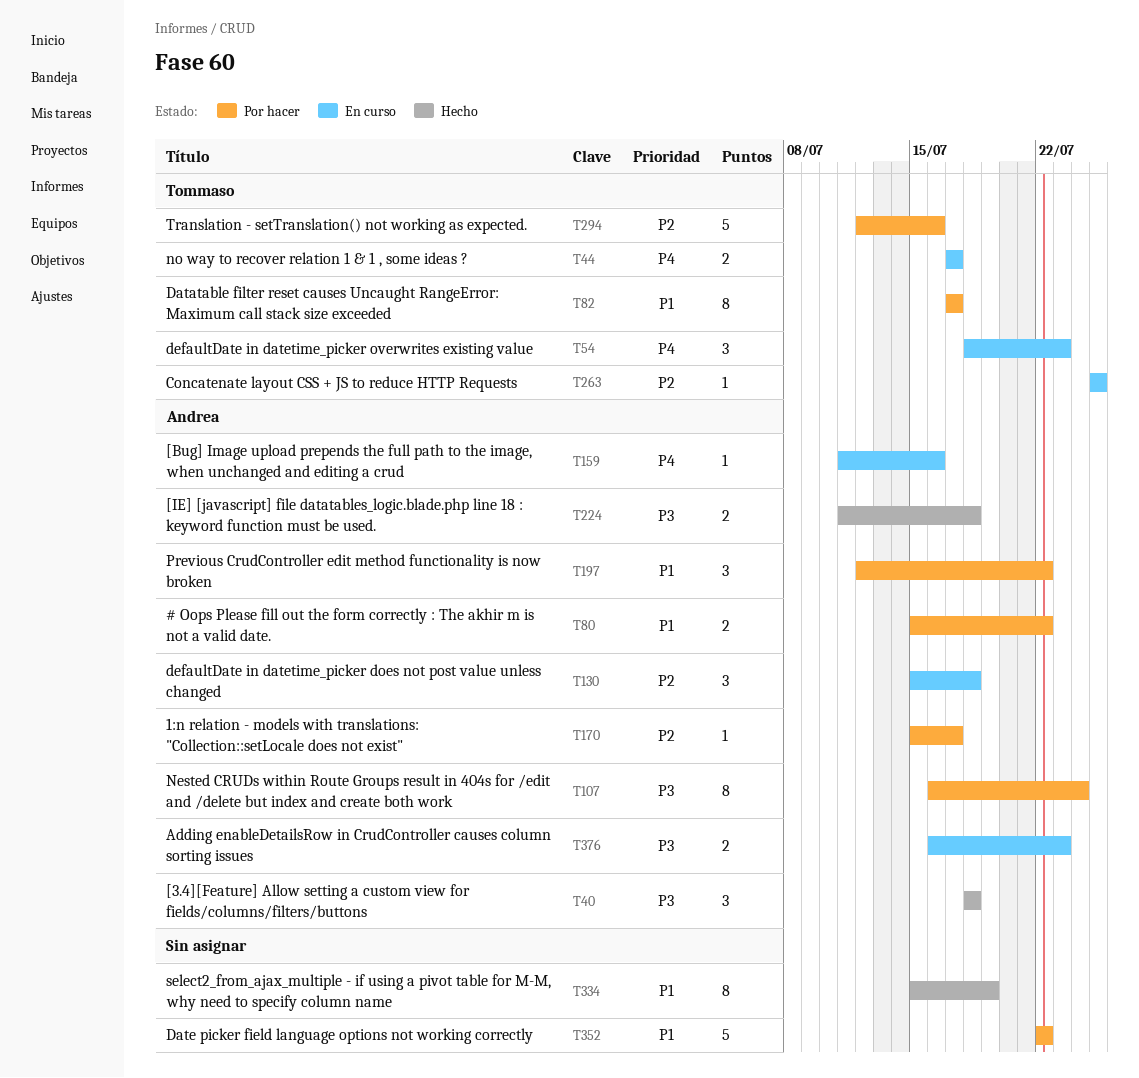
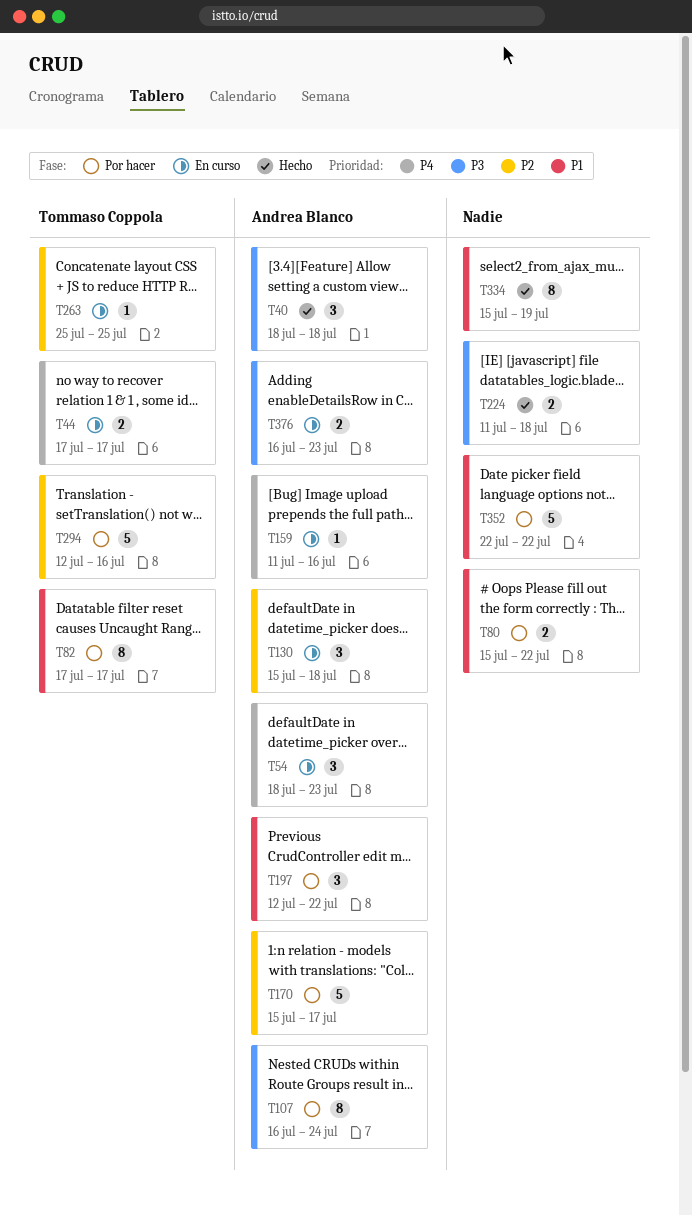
T54, owner: Tommaso Coppola -> Andrea Blanco
T80, owner: Andrea Blanco -> none
T170, estimate: 1 -> 5
T224, owner: Andrea Blanco -> none

